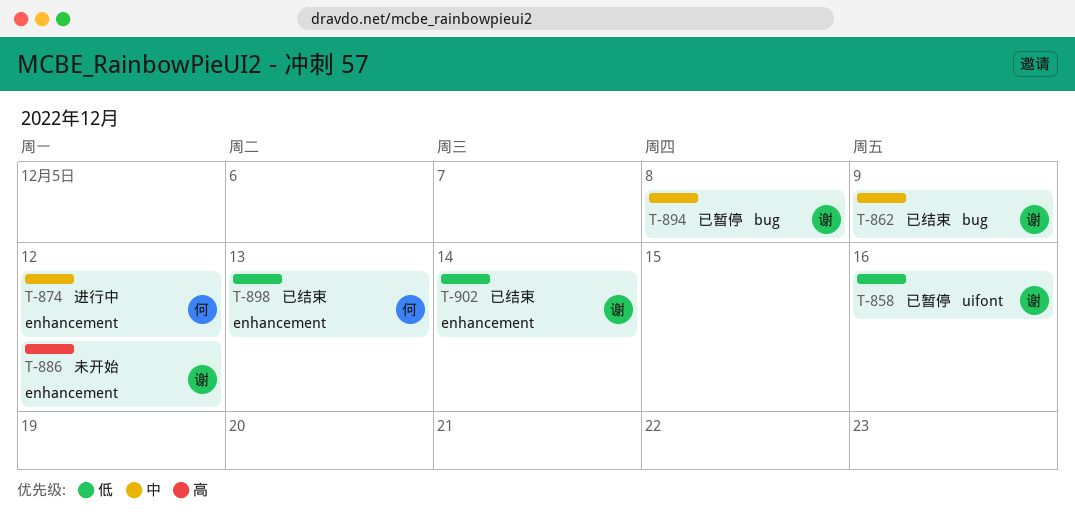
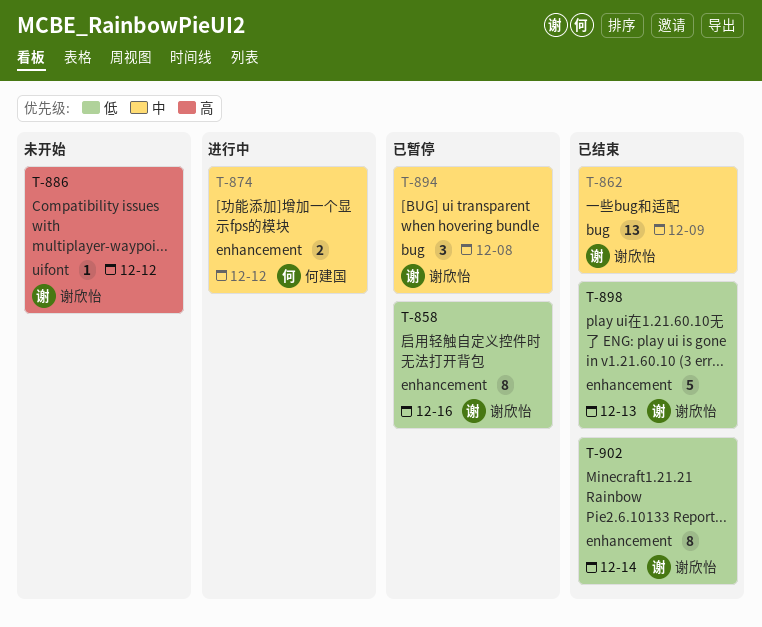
T-858, label: uifont -> enhancement
T-886, label: enhancement -> uifont
T-898, owner: 何建国 -> 谢欣怡

